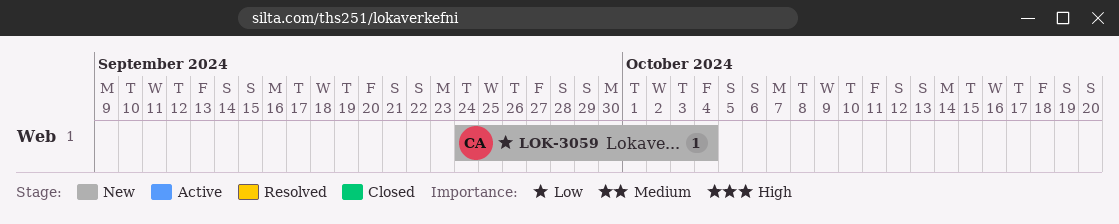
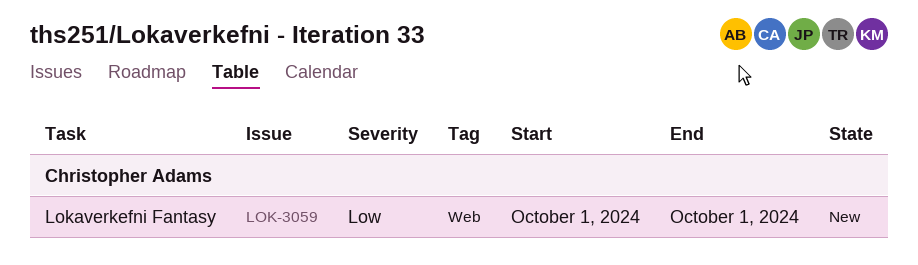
LOK-3059, start: Sep 24 -> Oct 1
LOK-3059, due: Oct 4 -> Oct 1

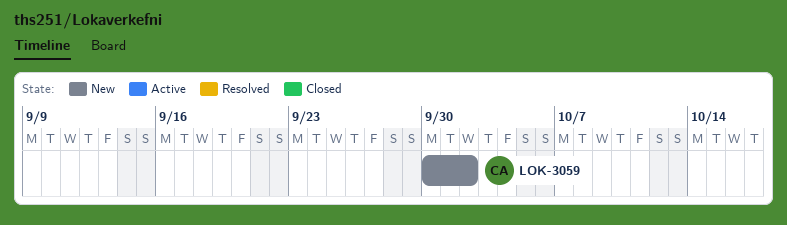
LOK-3059, start: Oct 1 -> Sep 30
LOK-3059, due: Oct 1 -> Oct 2

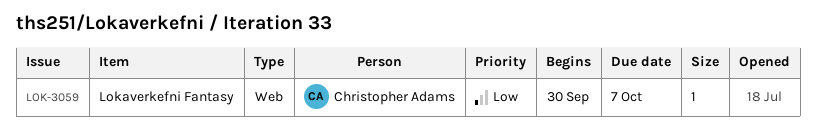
LOK-3059, due: Oct 2 -> Oct 7

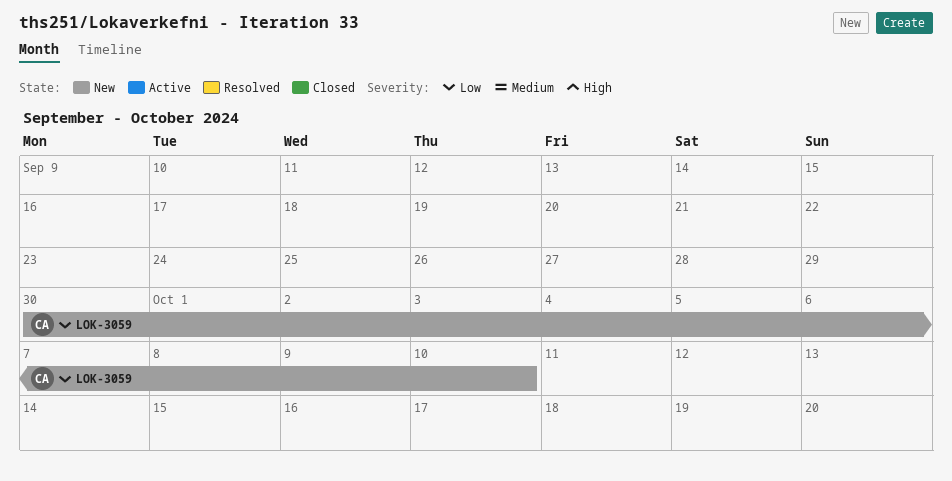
LOK-3059, due: Oct 7 -> Oct 10

